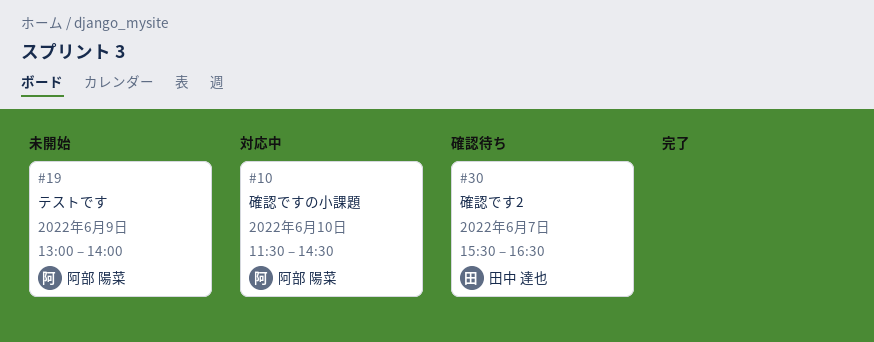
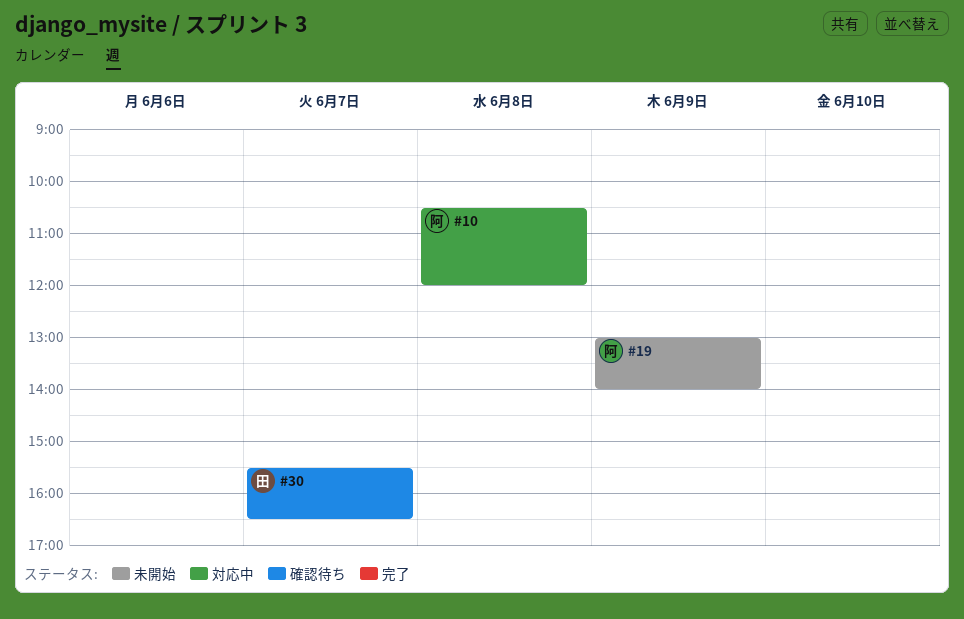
#10, day: Jun 10 -> Jun 8
#10, begins: 11:30 -> 10:30
#10, ends: 14:30 -> 12:00

